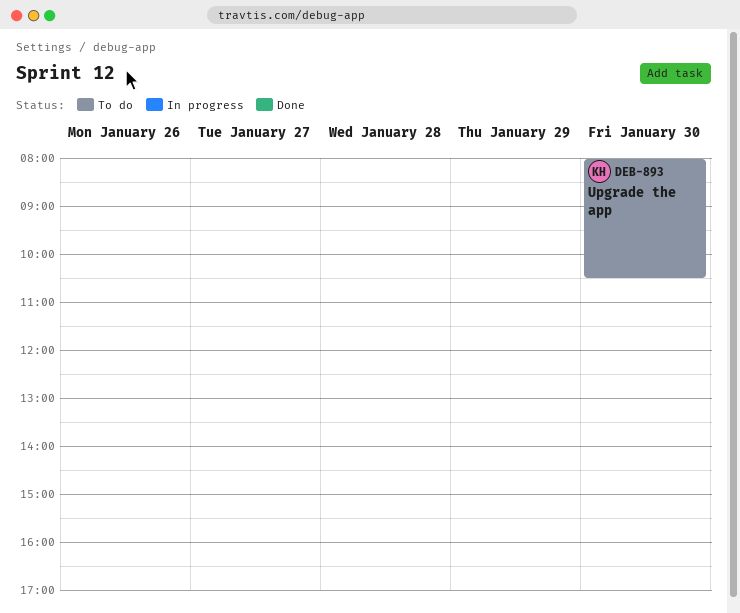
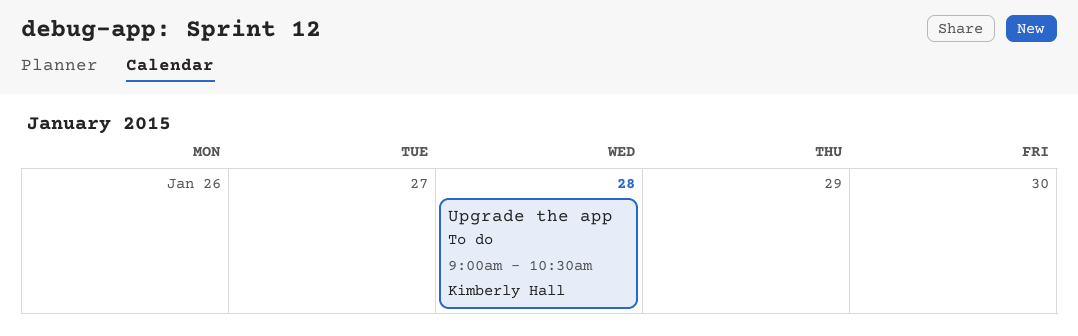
Upgrade the app, day: Jan 30 -> Jan 28
Upgrade the app, begins: 08:00 -> 09:00

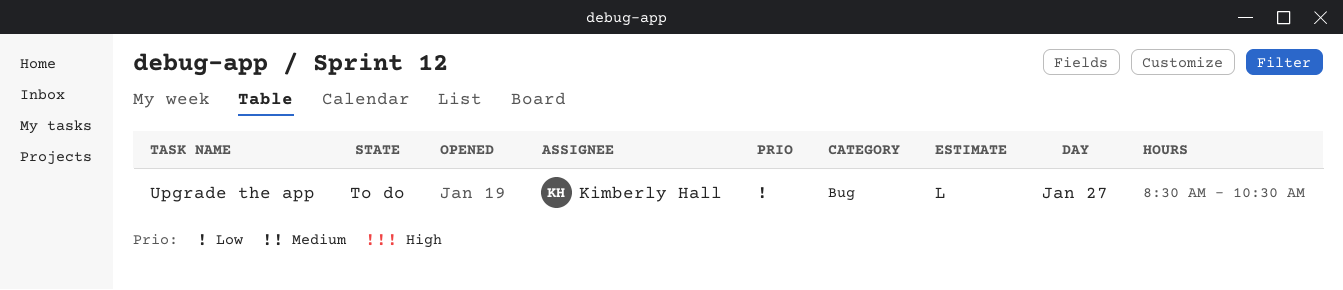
Upgrade the app, day: Jan 28 -> Jan 27
Upgrade the app, begins: 09:00 -> 08:30

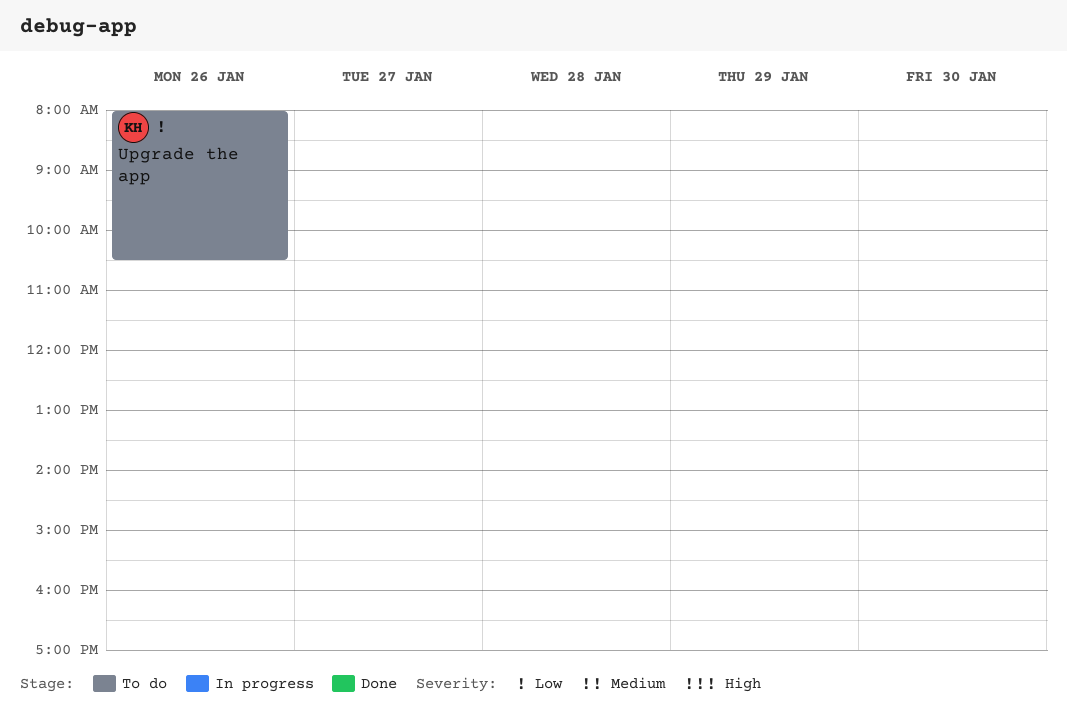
Upgrade the app, day: Jan 27 -> Jan 26
Upgrade the app, begins: 08:30 -> 08:00

